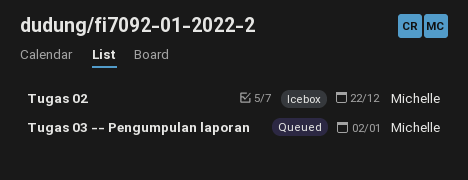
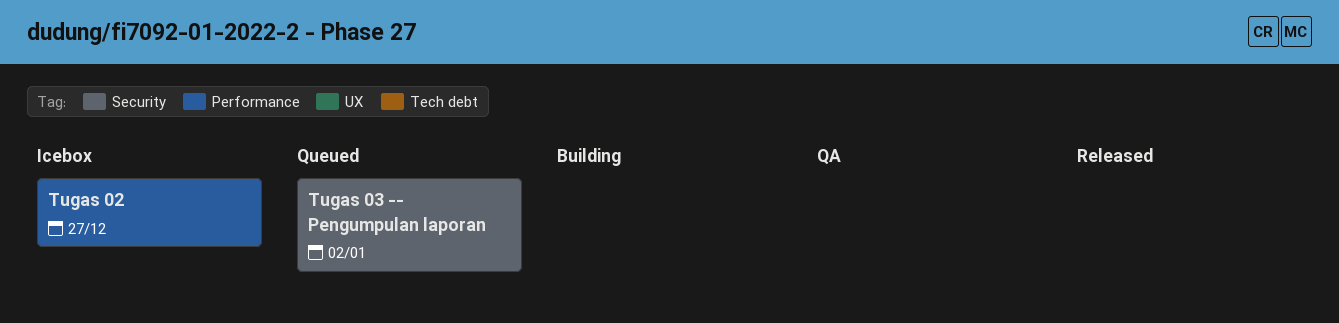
Tugas 02, due: Dec 22 -> Dec 27

